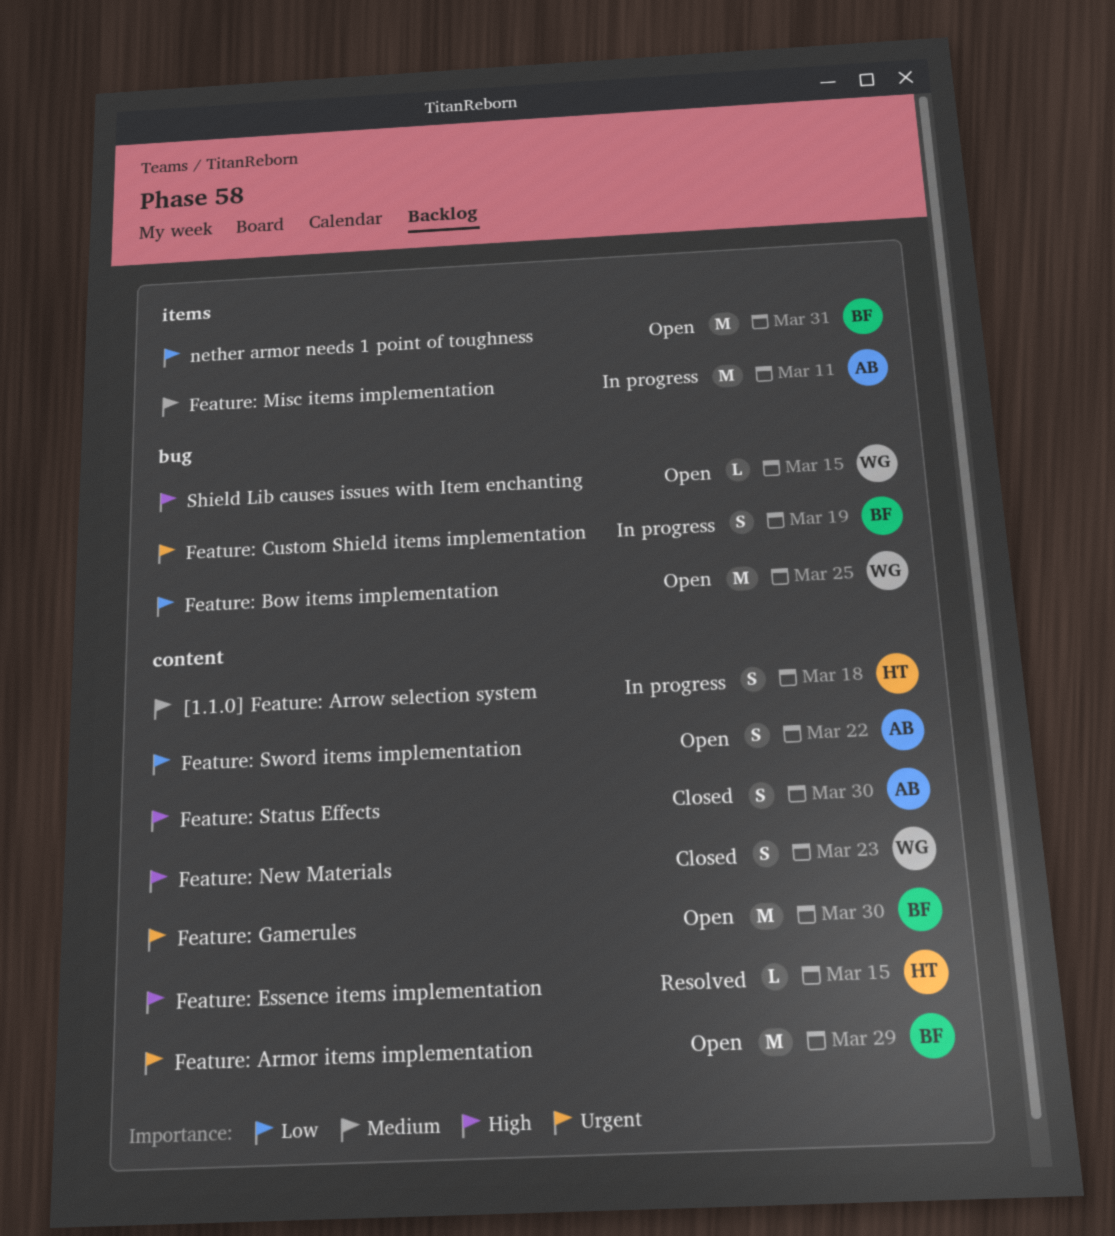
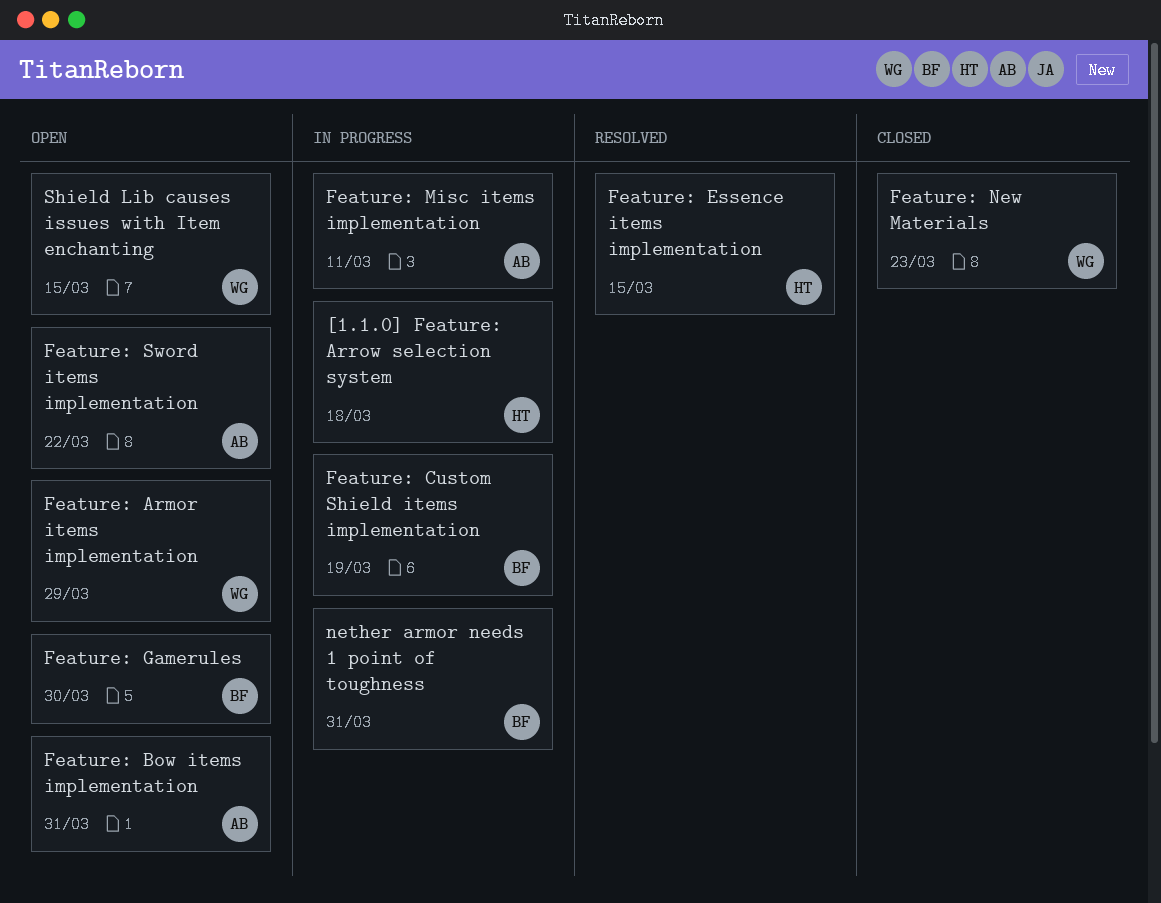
Feature: Armor items implementation, owner: BF -> WG
Feature: Bow items implementation, owner: WG -> AB
Feature: Bow items implementation, due: Mar 25 -> Mar 31
Feature: Status Effects: present -> none
nether armor needs 1 point of toughness, status: Open -> In progress

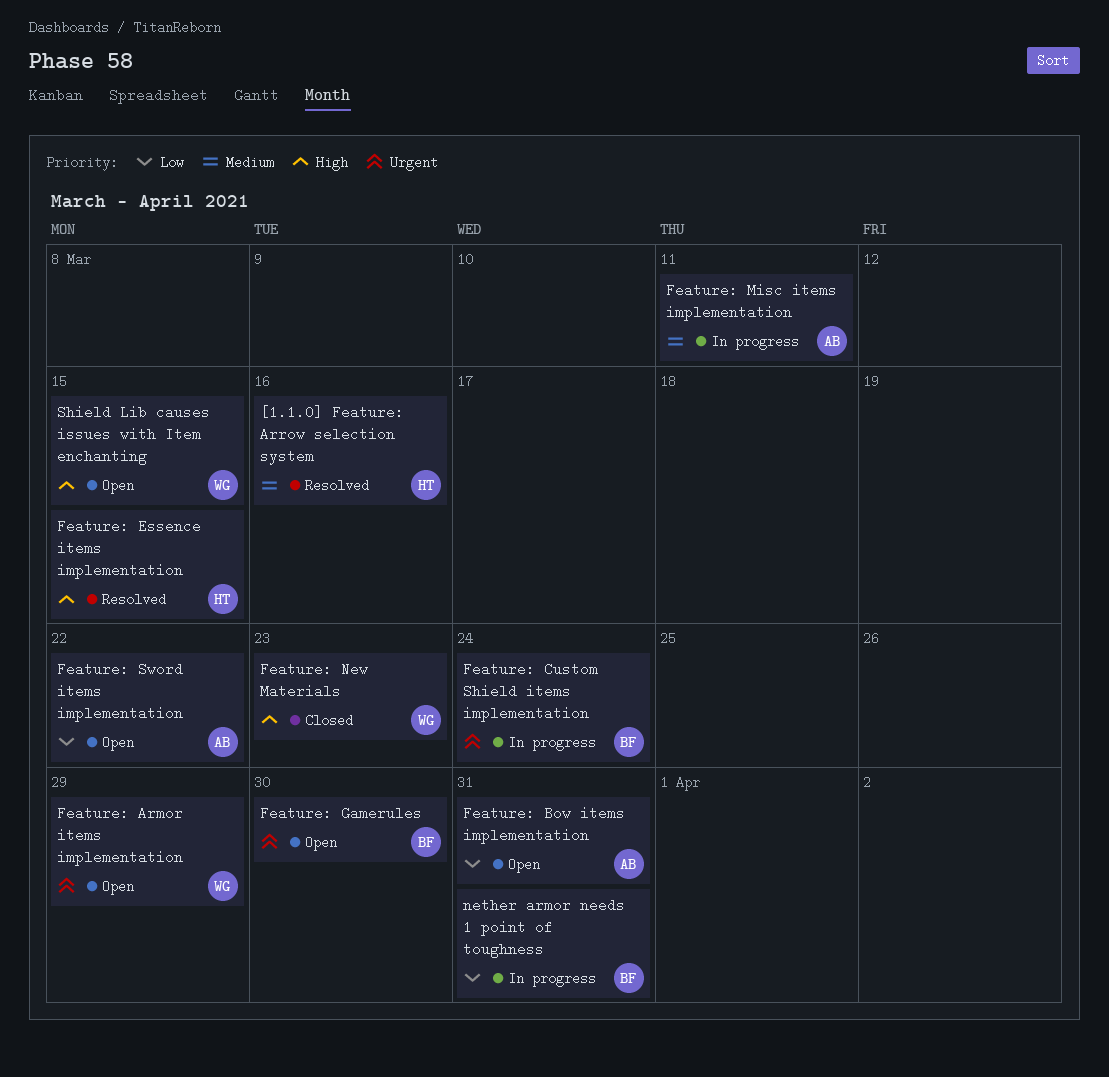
[1.1.0] Feature: Arrow selection system, status: In progress -> Resolved
[1.1.0] Feature: Arrow selection system, due: Mar 18 -> Mar 16
Feature: Custom Shield items implementation, due: Mar 19 -> Mar 24

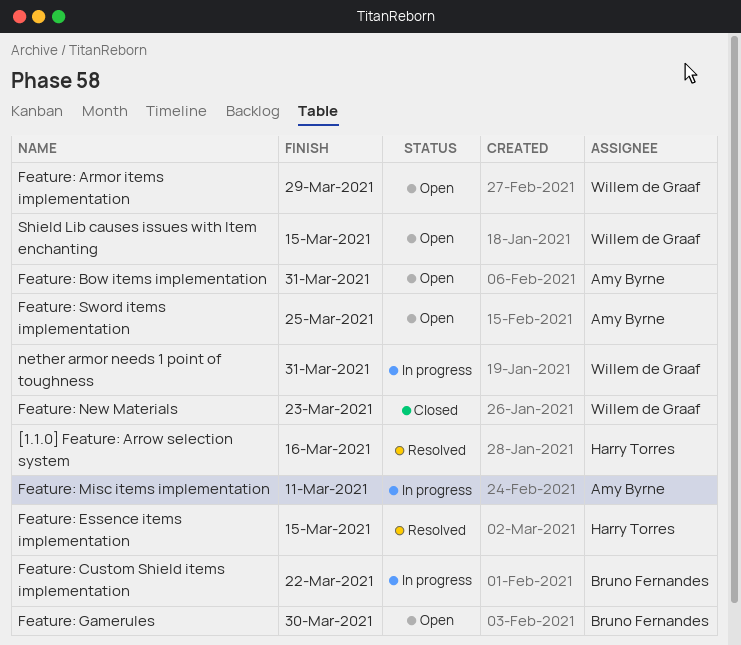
Feature: Custom Shield items implementation, due: Mar 24 -> Mar 22
Feature: Sword items implementation, due: Mar 22 -> Mar 25
nether armor needs 1 point of toughness, owner: Bruno Fernandes -> Willem de Graaf

